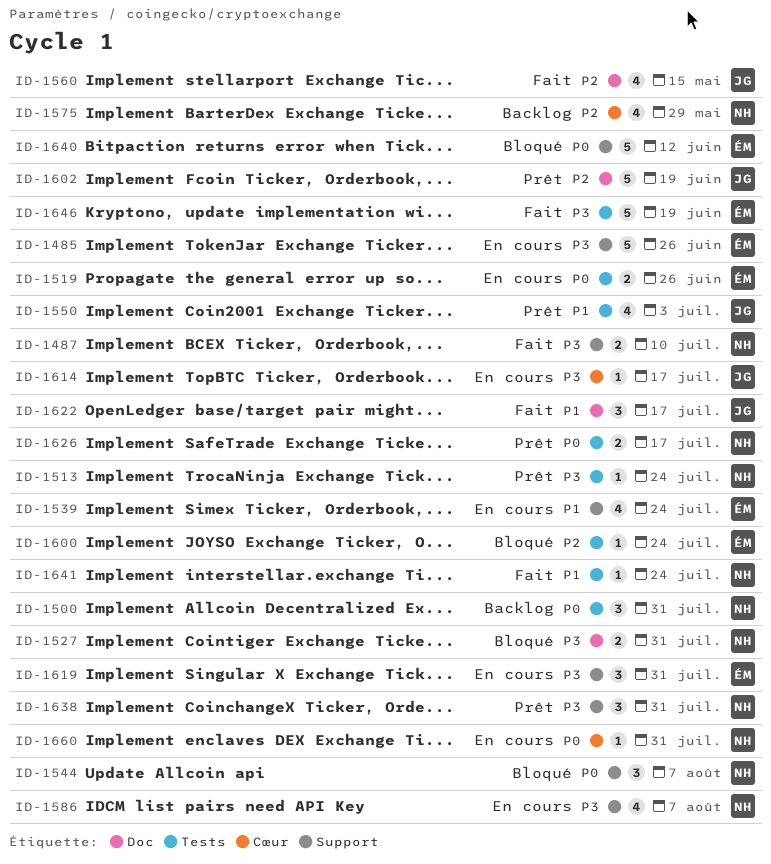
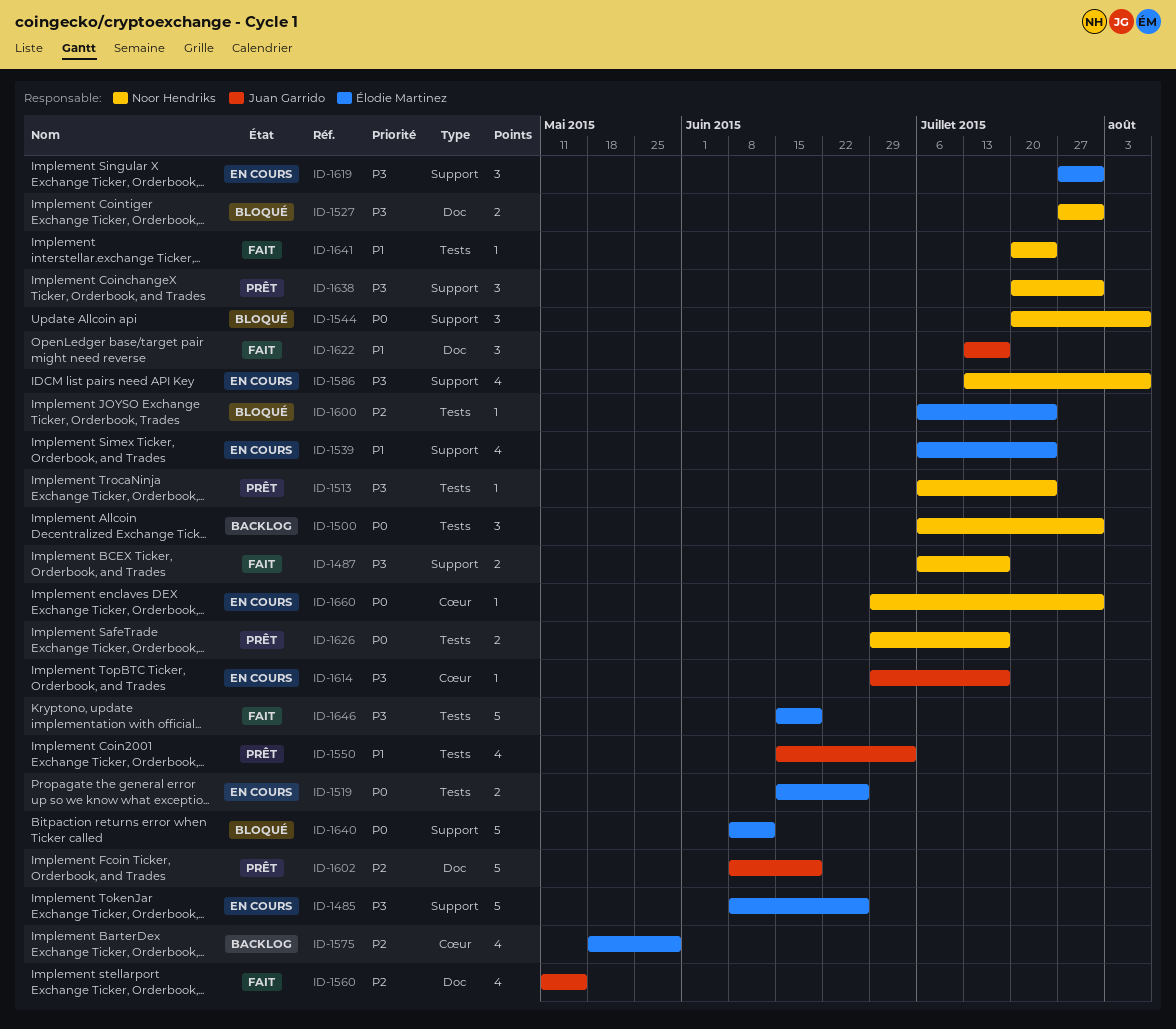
ID-1487, due: Jul 10 -> Jul 17
ID-1575, owner: Noor Hendriks -> Élodie Martinez

